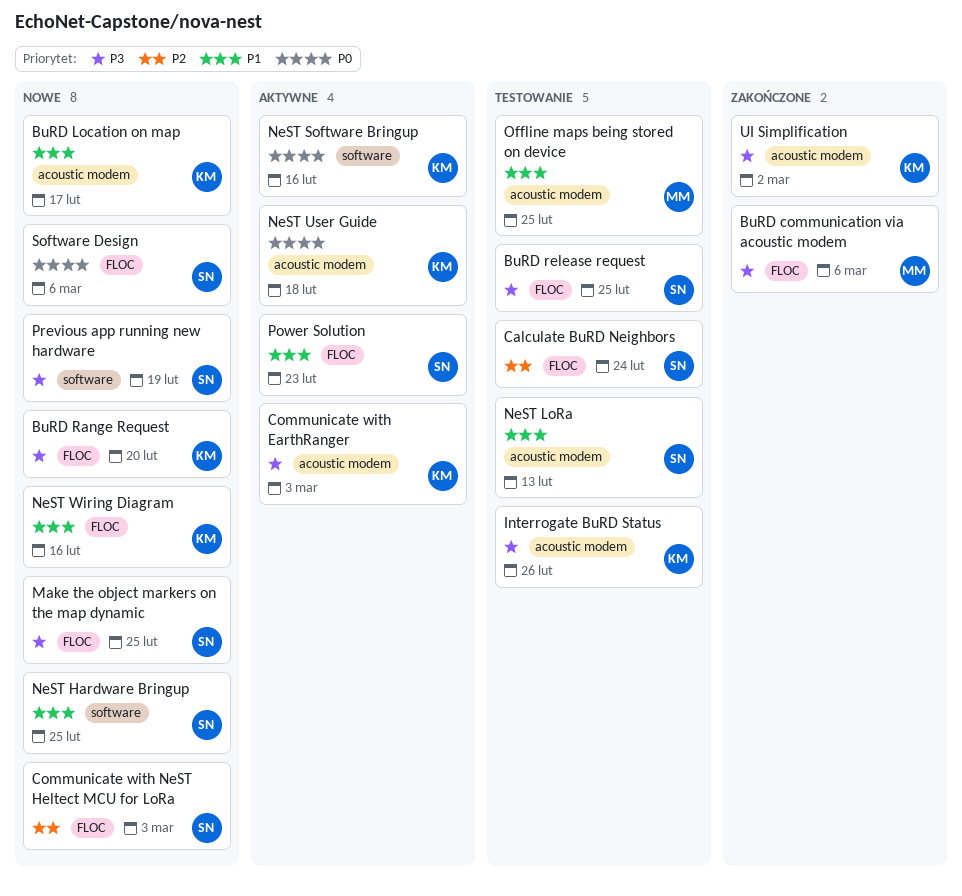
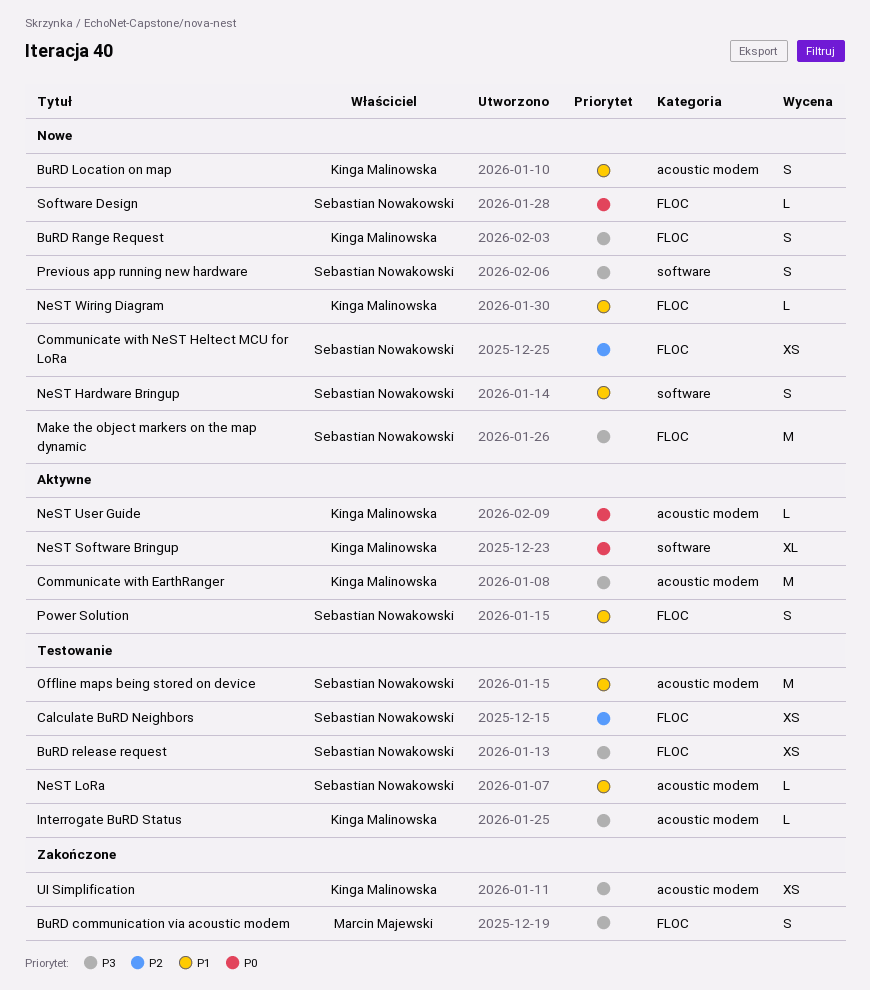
Offline maps being stored on device, owner: Marcin Majewski -> Sebastian Nowakowski

